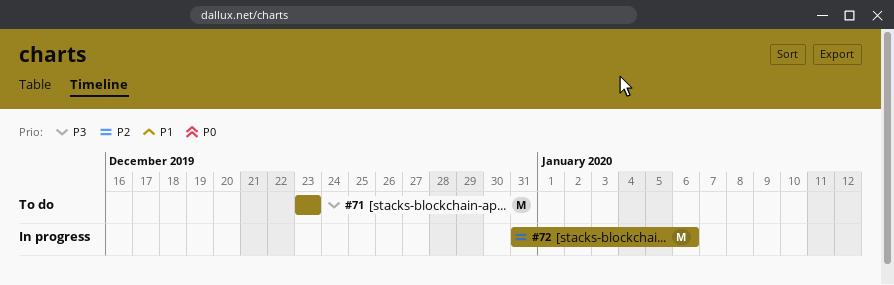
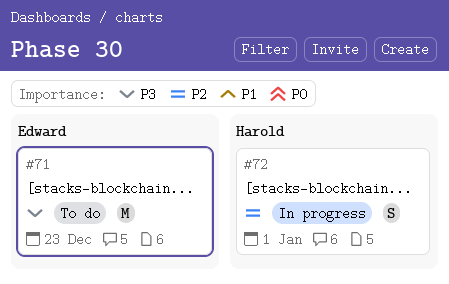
#72, estimate: M -> S
#72, due: Jan 6 -> Jan 1

